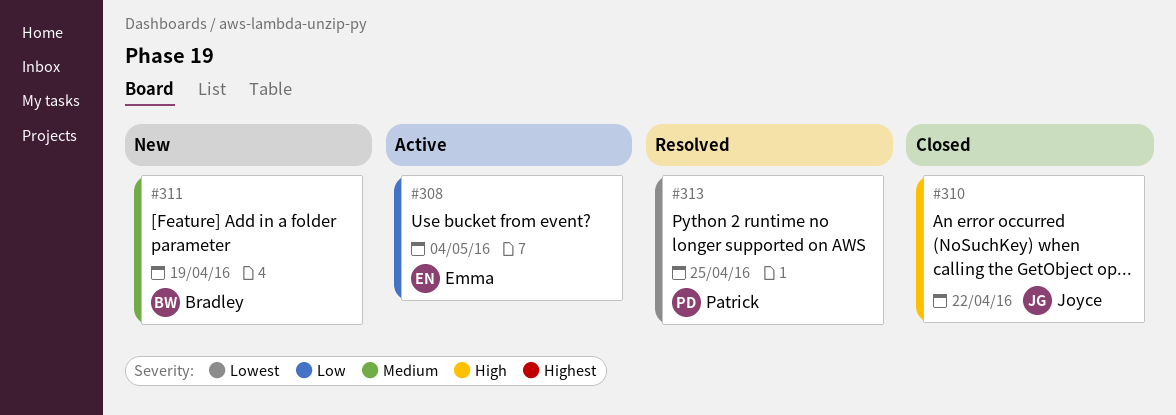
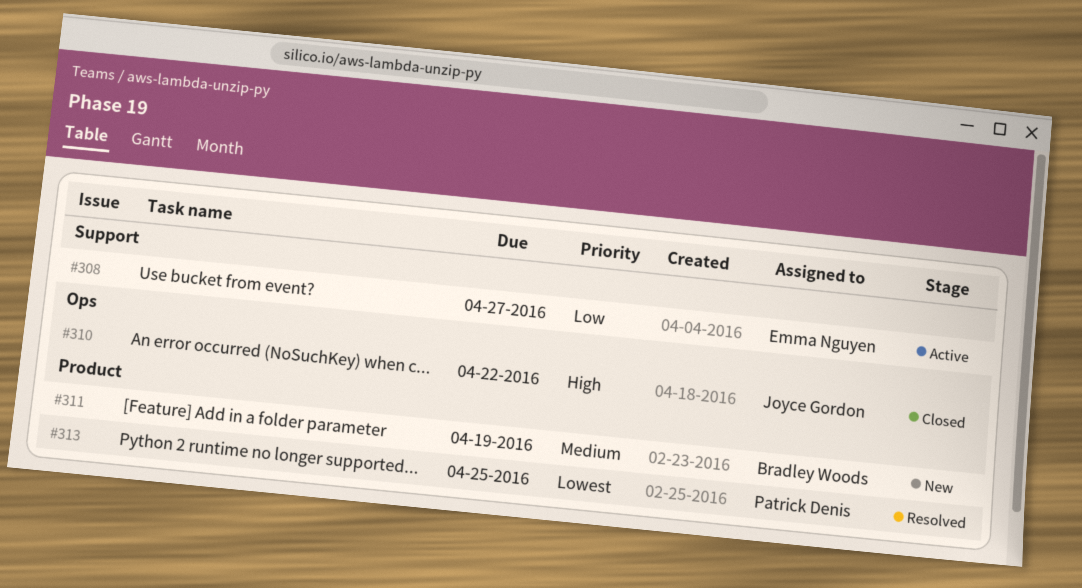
#308, due: May 4 -> Apr 27

